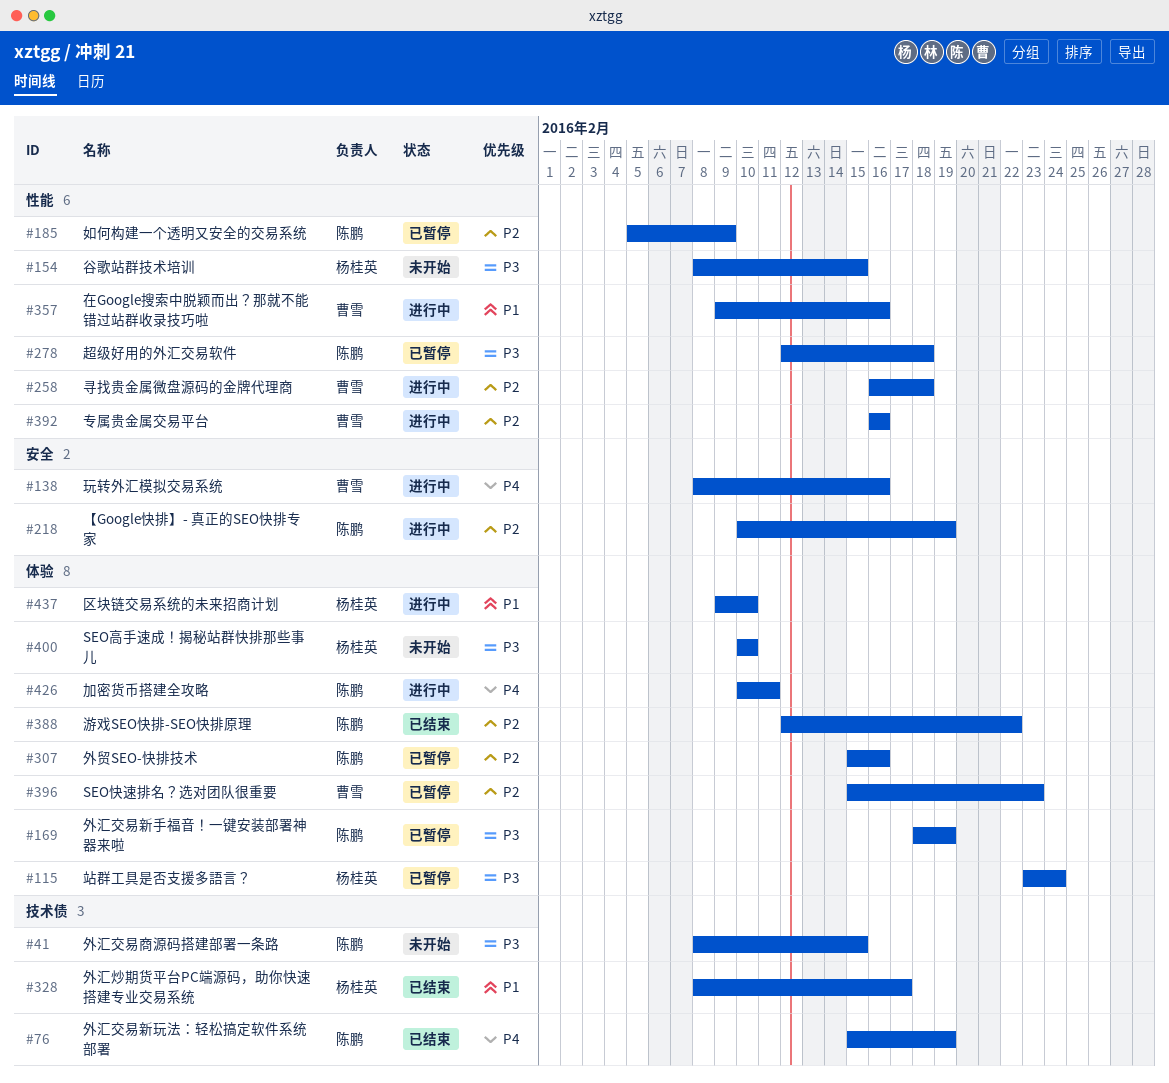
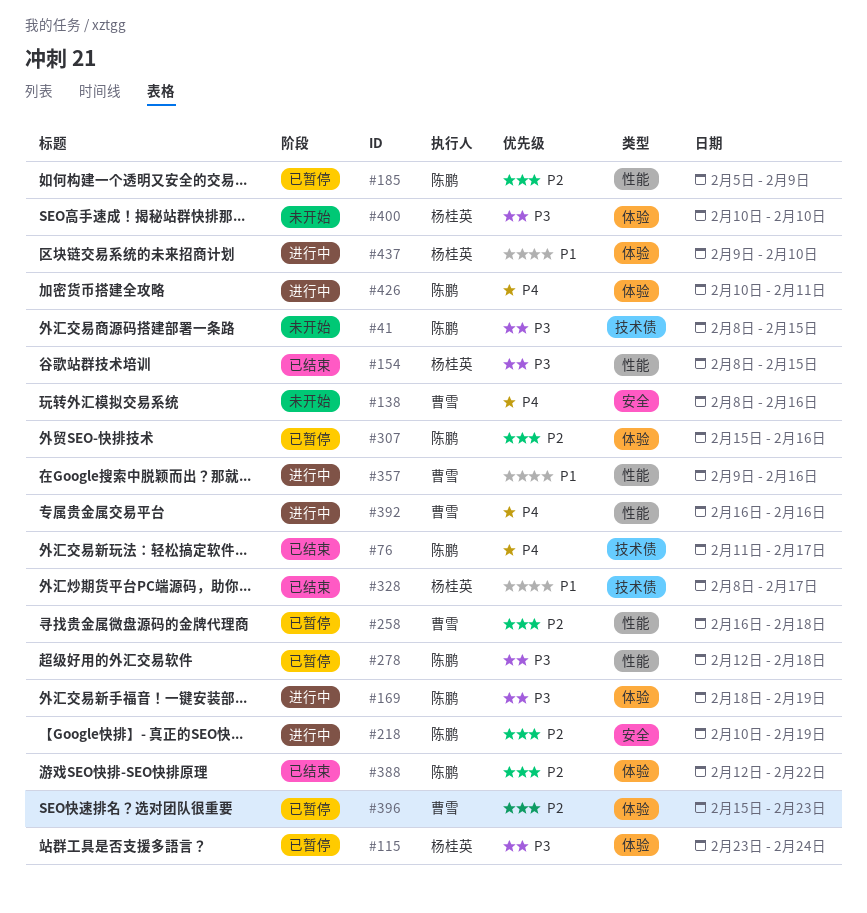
#76, start: Feb 15 -> Feb 11
#76, due: Feb 19 -> Feb 17
#138, status: 进行中 -> 未开始
#154, status: 未开始 -> 已结束
#169, status: 已暂停 -> 进行中
#258, status: 进行中 -> 已暂停
#392, priority: P2 -> P4

